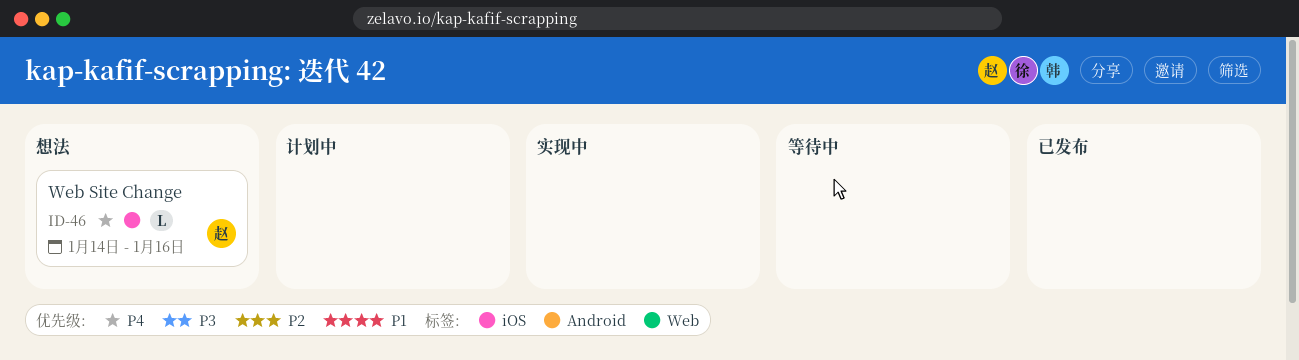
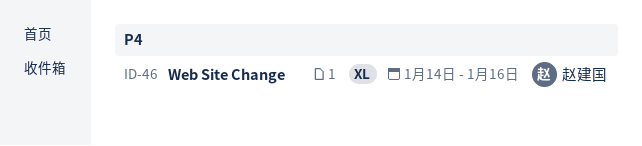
ID-46, estimate: L -> XL

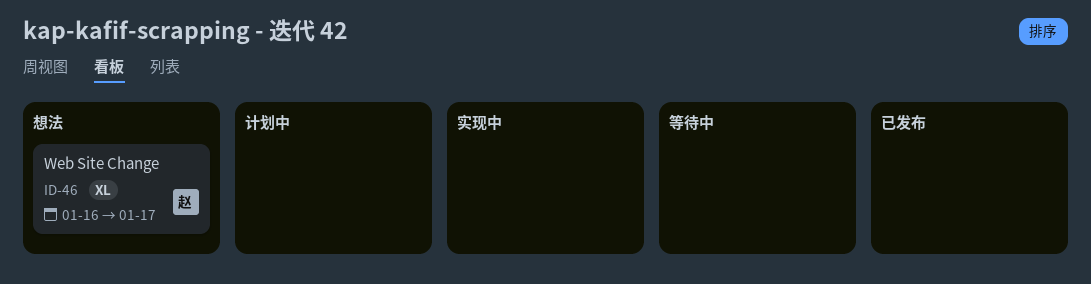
ID-46, start: Jan 14 -> Jan 16
ID-46, due: Jan 16 -> Jan 17

